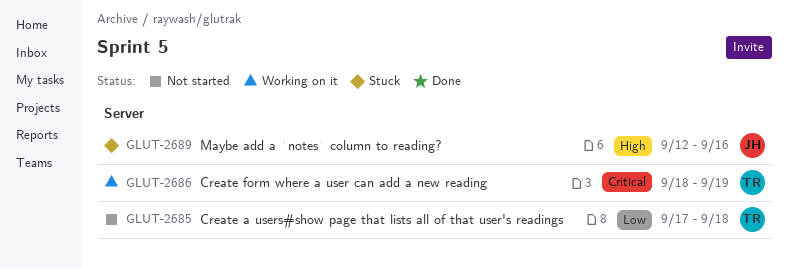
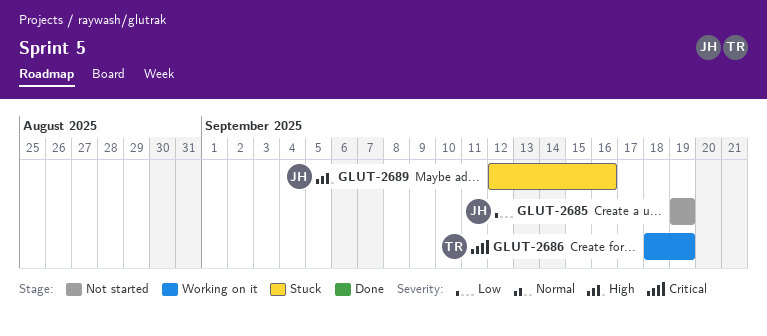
GLUT-2685, owner: TR -> JH
GLUT-2685, start: Sep 17 -> Sep 19
GLUT-2685, due: Sep 18 -> Sep 19

